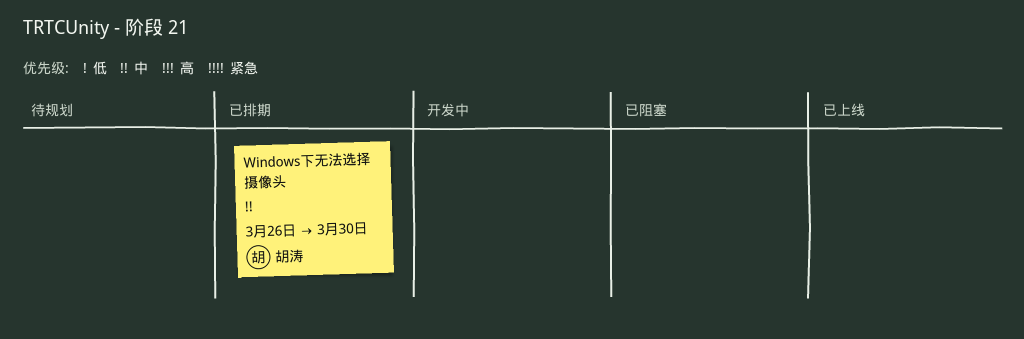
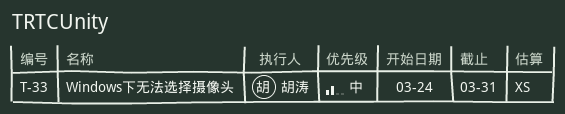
Windows下无法选择摄像头, start: Mar 26 -> Mar 24
Windows下无法选择摄像头, due: Mar 30 -> Mar 31

